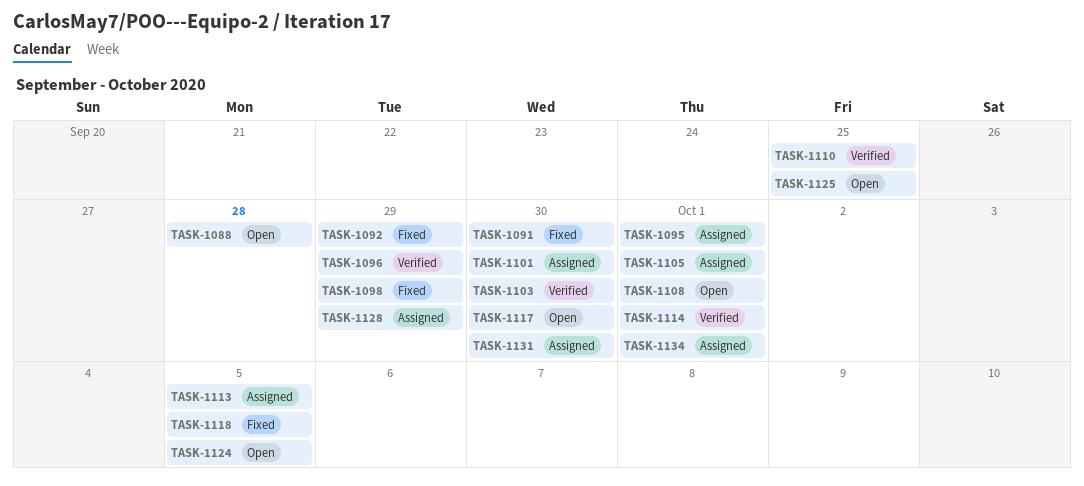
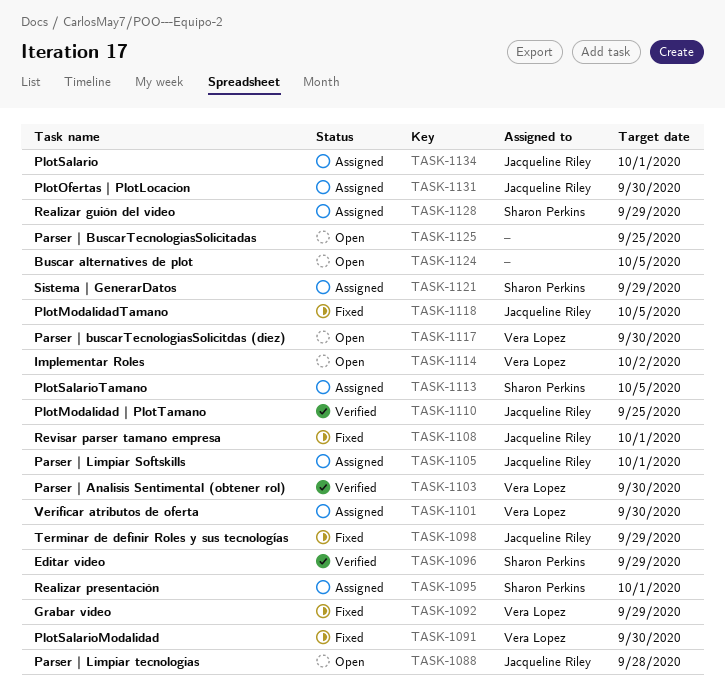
TASK-1108, status: Open -> Fixed
TASK-1114, status: Verified -> Open
TASK-1114, due: Oct 1 -> Oct 2
TASK-1121: none -> present

